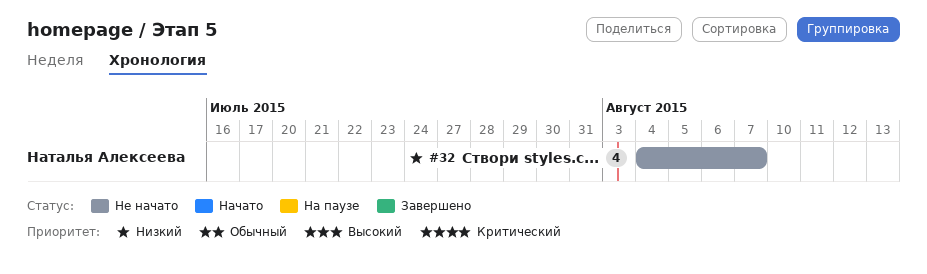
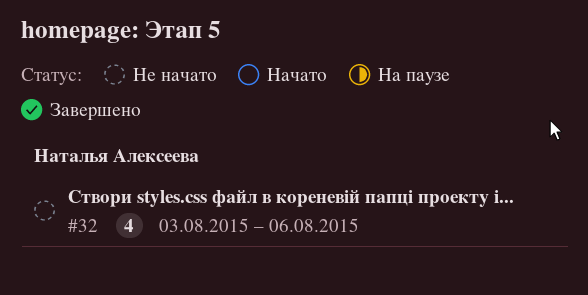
#32, start: Aug 4 -> Aug 3
#32, due: Aug 7 -> Aug 6

